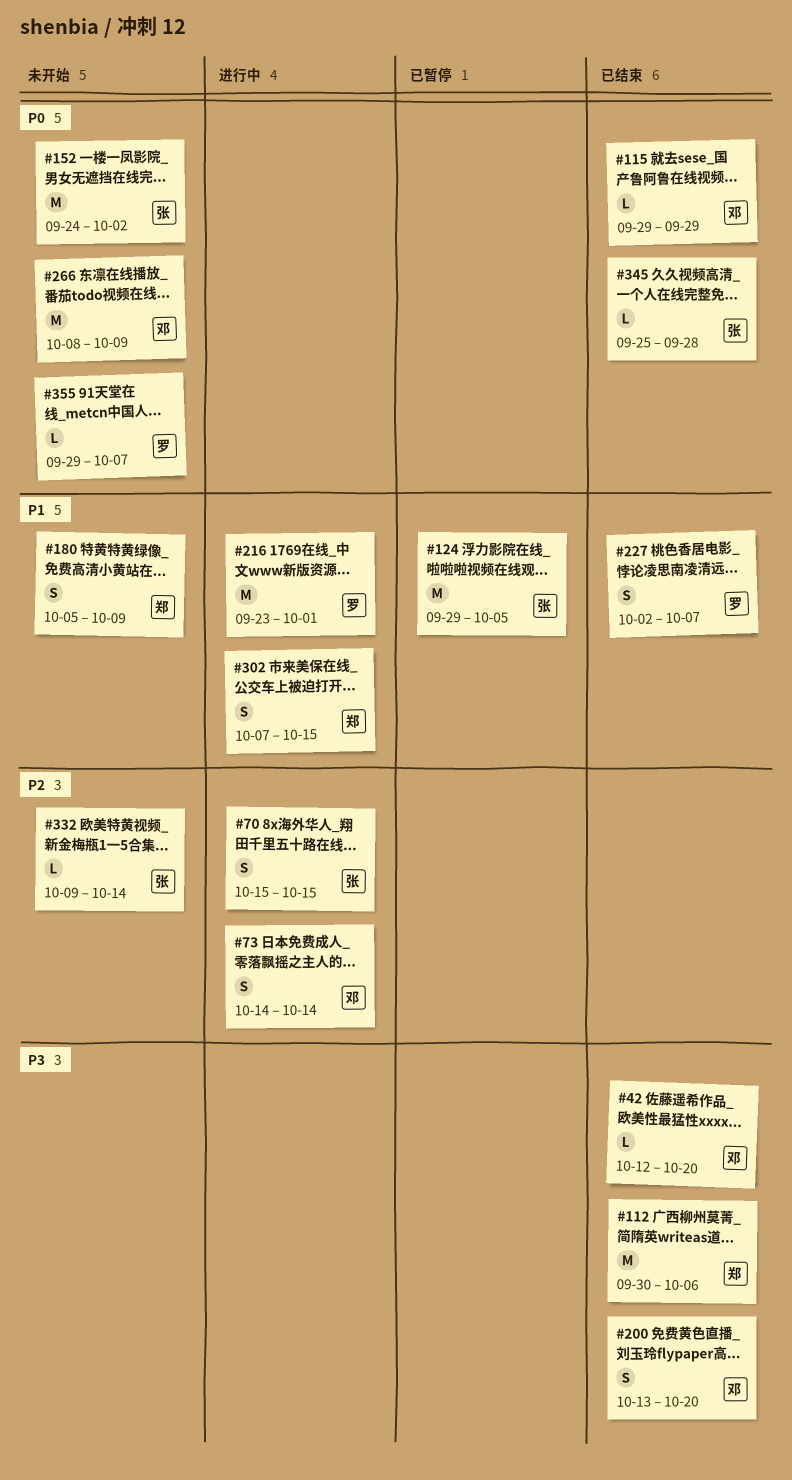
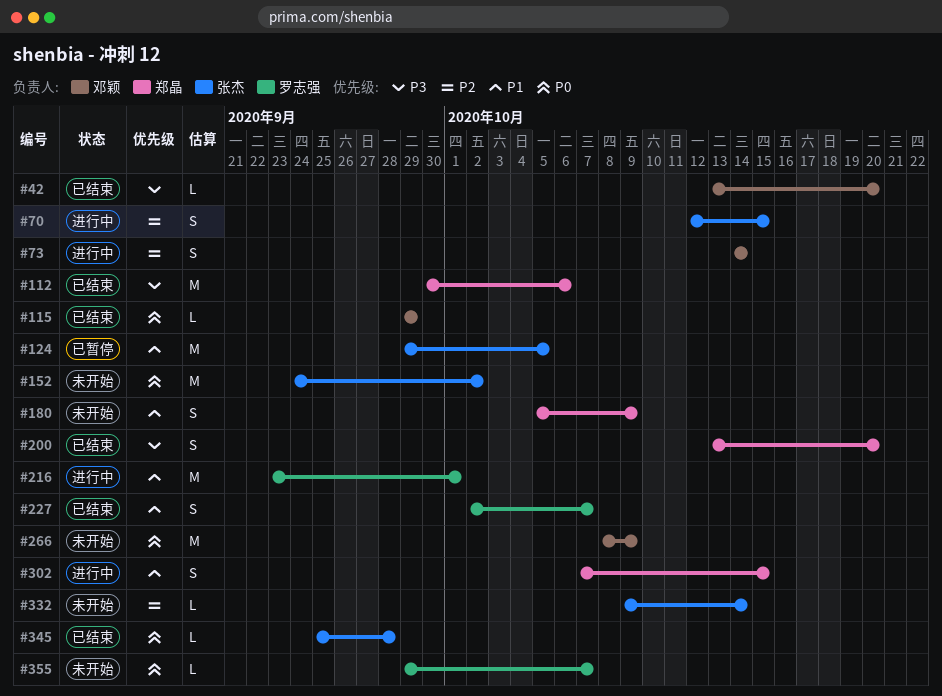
#42, start: Oct 12 -> Oct 13
#70, start: Oct 15 -> Oct 12
#200, owner: 邓颖 -> 郑晶

